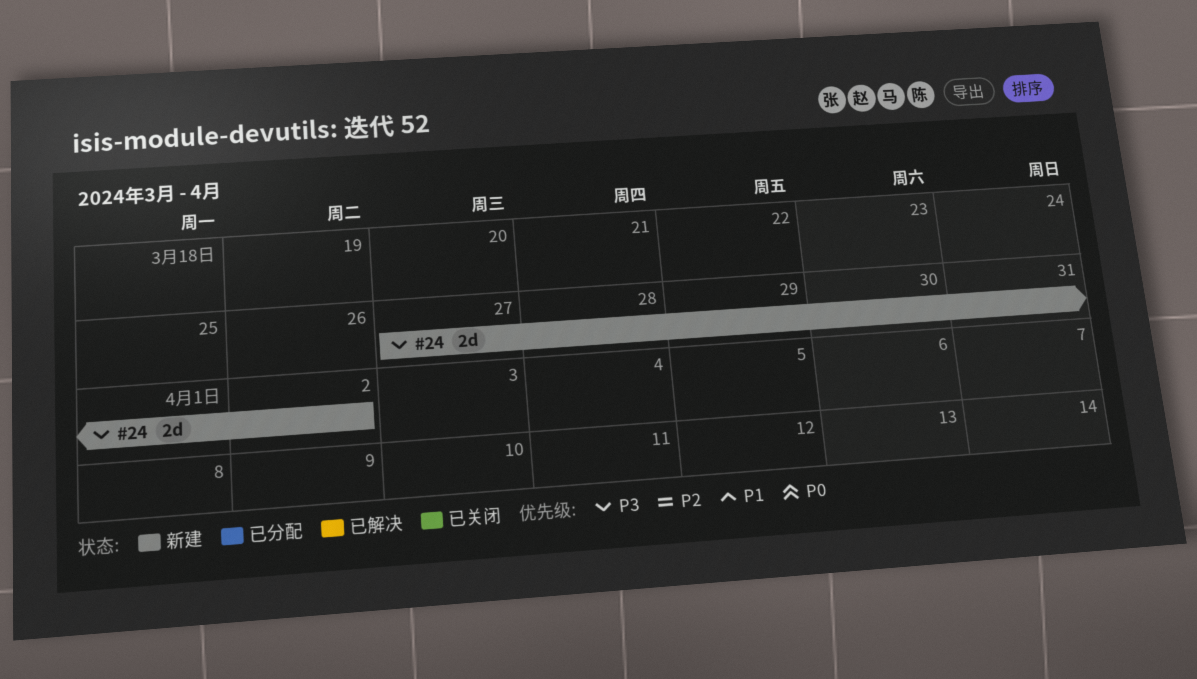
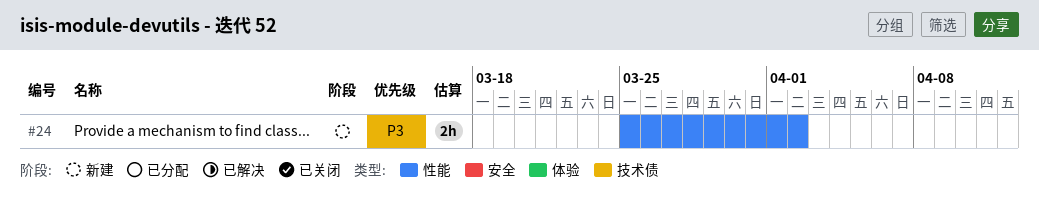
#24, estimate: 2d -> 2h
#24, start: Mar 27 -> Mar 25

